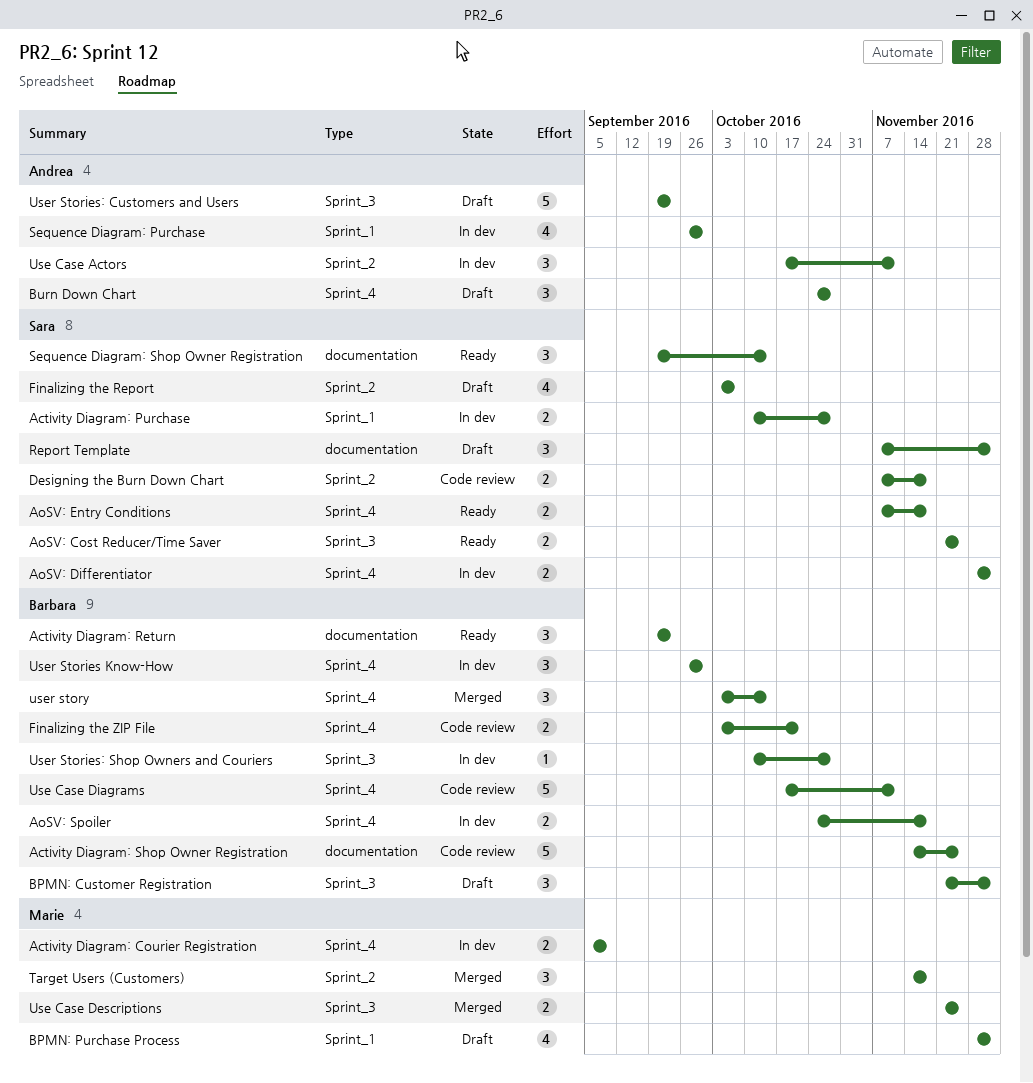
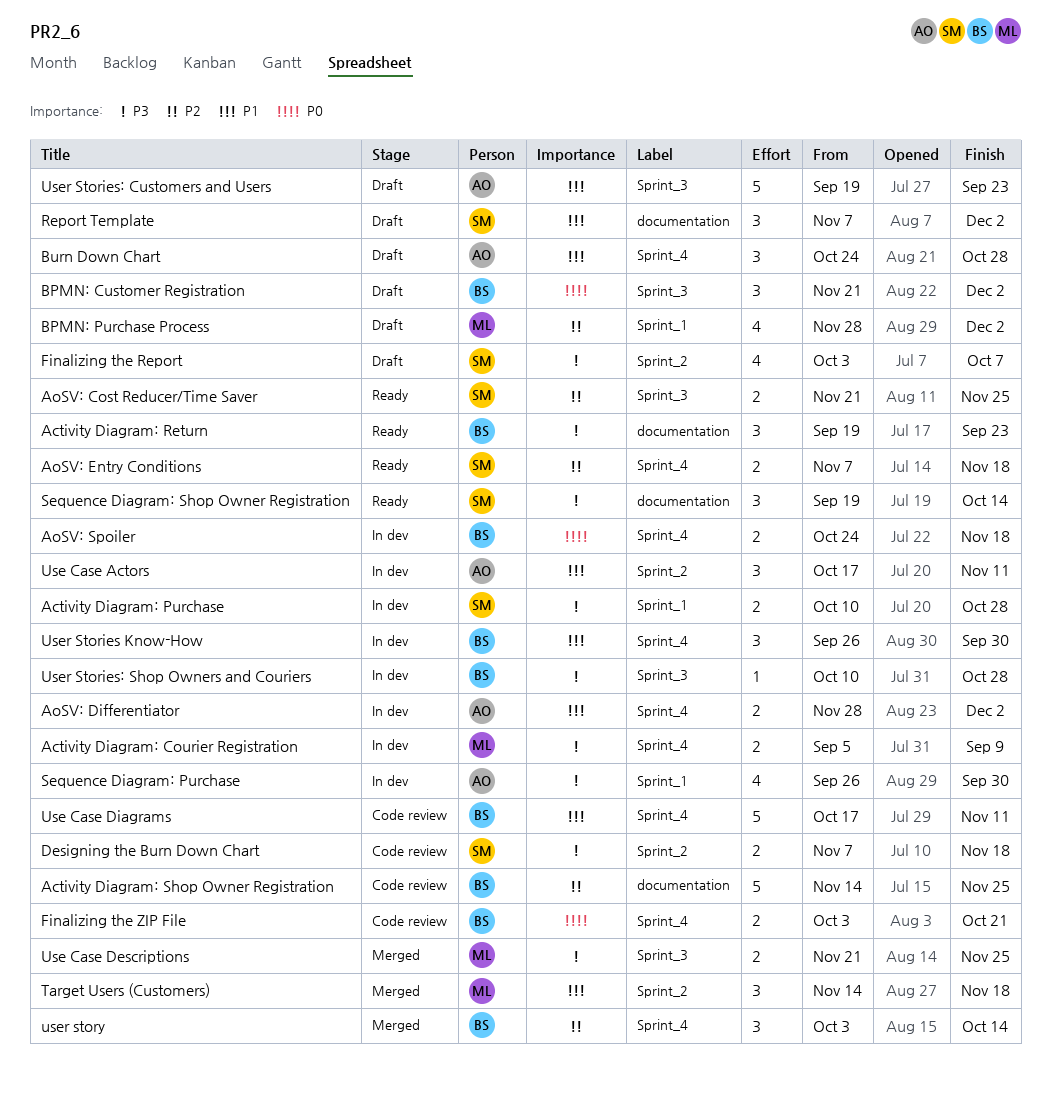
AoSV: Differentiator, owner: Sara -> Andrea

